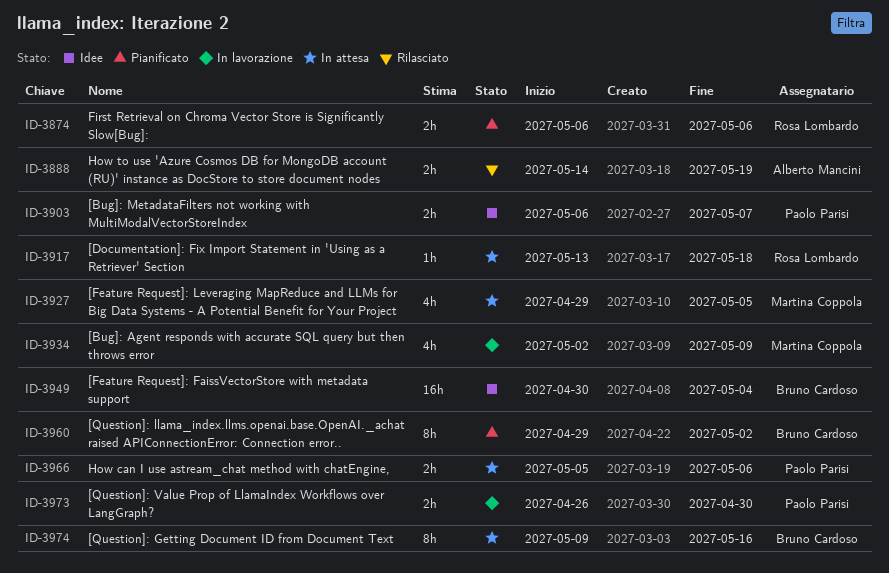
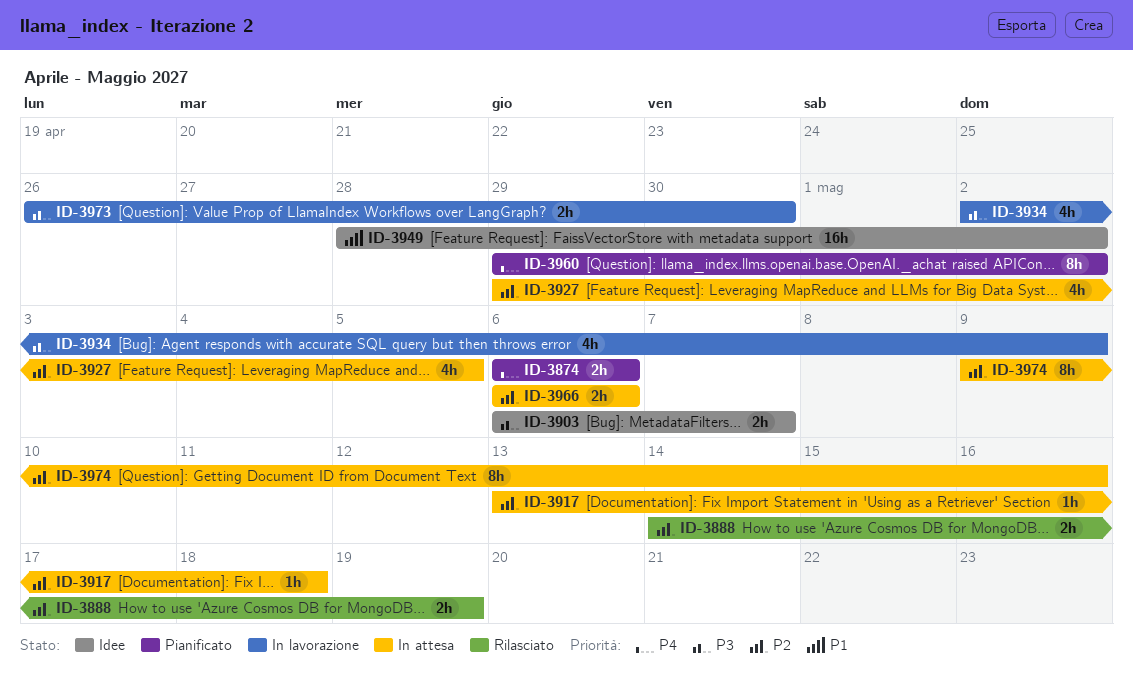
ID-3949, start: Apr 30 -> Apr 28
ID-3949, due: May 4 -> May 2
ID-3966, start: May 5 -> May 6

